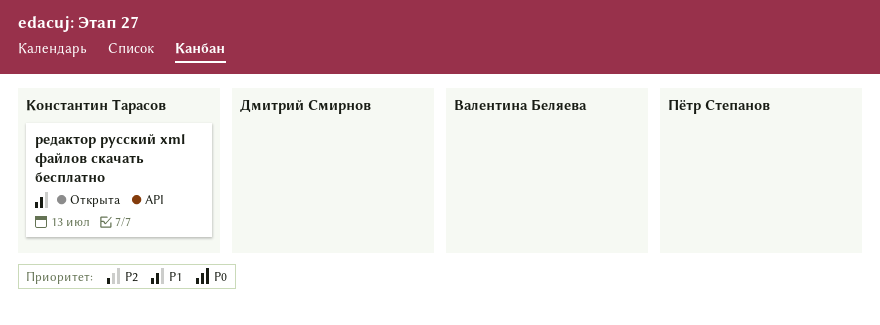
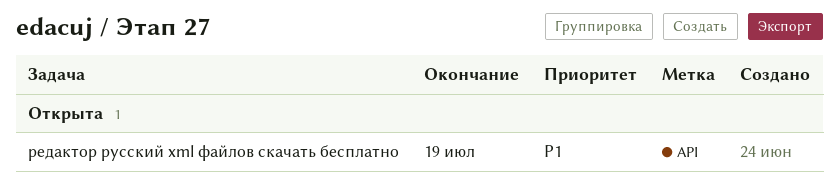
редактор русский xml файлов скачать бесплатно, due: Jul 13 -> Jul 19

